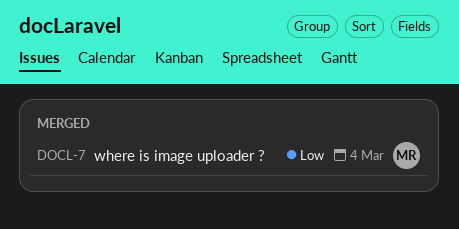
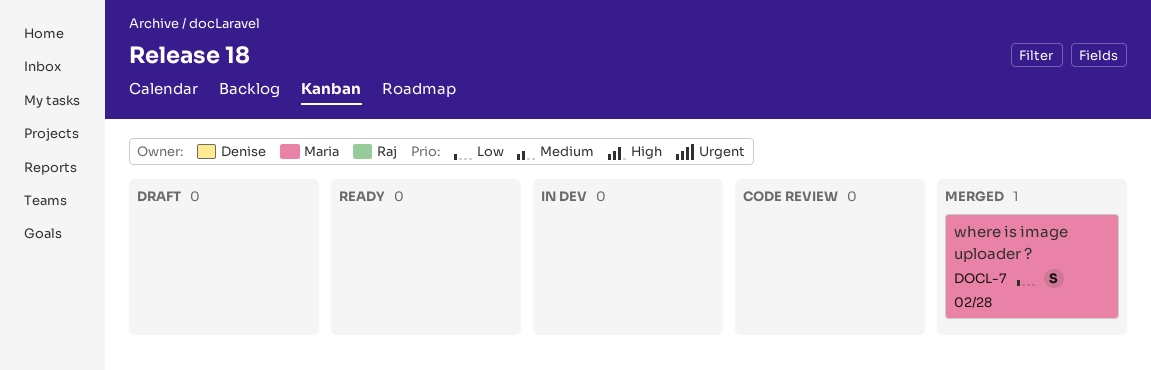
DOCL-7, due: Mar 4 -> Feb 28

